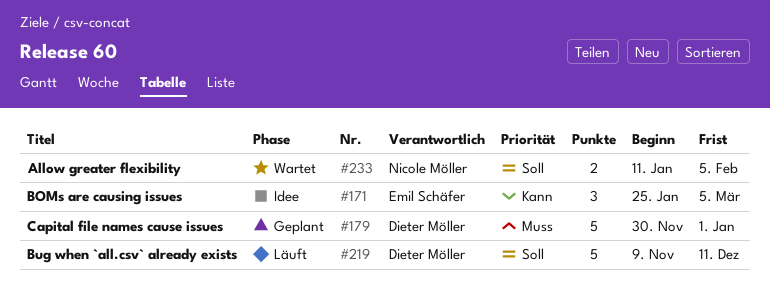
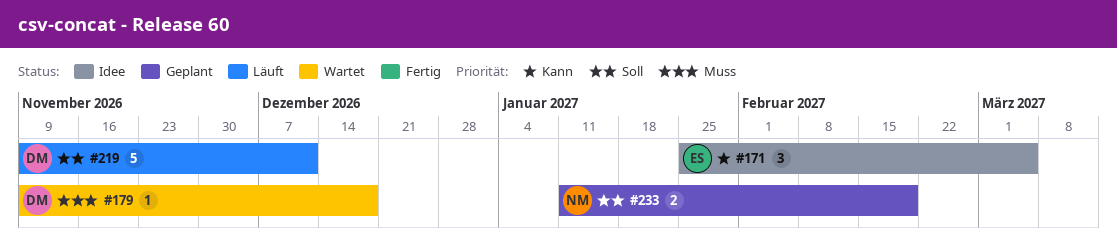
#179, status: Geplant -> Wartet
#179, estimate: 5 -> 1
#179, start: Nov 30 -> Nov 9
#179, due: Jan 1 -> Dec 18
#233, status: Wartet -> Geplant
#233, due: Feb 5 -> Feb 19

